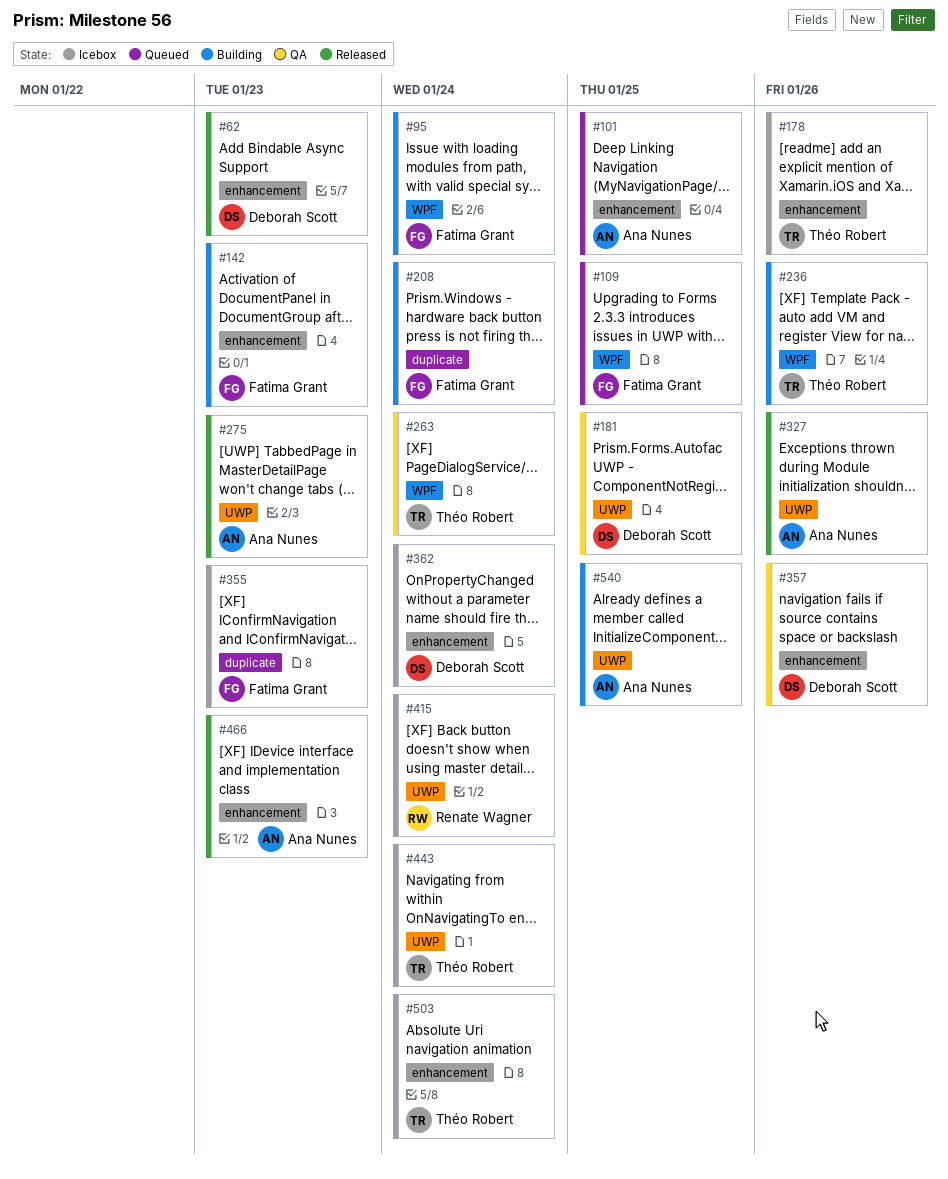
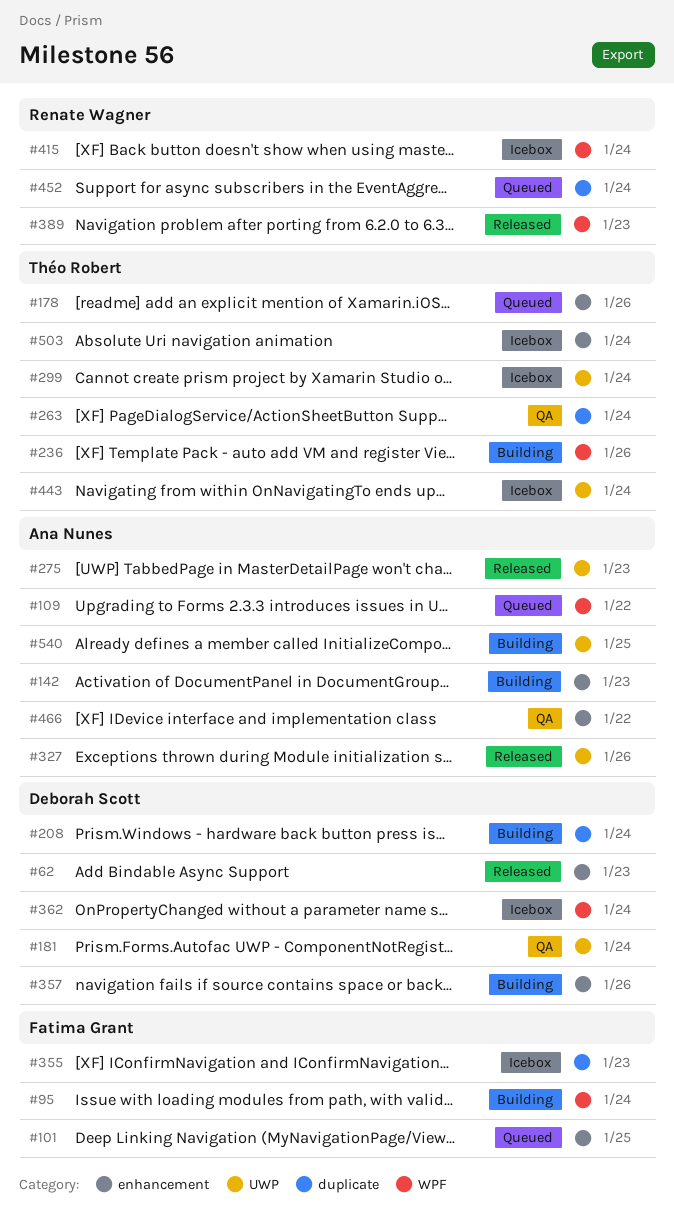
#101, owner: Ana Nunes -> Fatima Grant
#109, owner: Fatima Grant -> Ana Nunes
#109, due: Jan 25 -> Jan 22
#142, owner: Fatima Grant -> Ana Nunes
#178, status: Icebox -> Queued
#181, due: Jan 25 -> Jan 24
#208, owner: Fatima Grant -> Deborah Scott
#263, label: WPF -> duplicate
#299: none -> present
#357, status: QA -> Building
#362, label: enhancement -> WPF
#389: none -> present
#415, label: UWP -> WPF
#452: none -> present
#466, status: Released -> QA
#466, due: Jan 23 -> Jan 22

